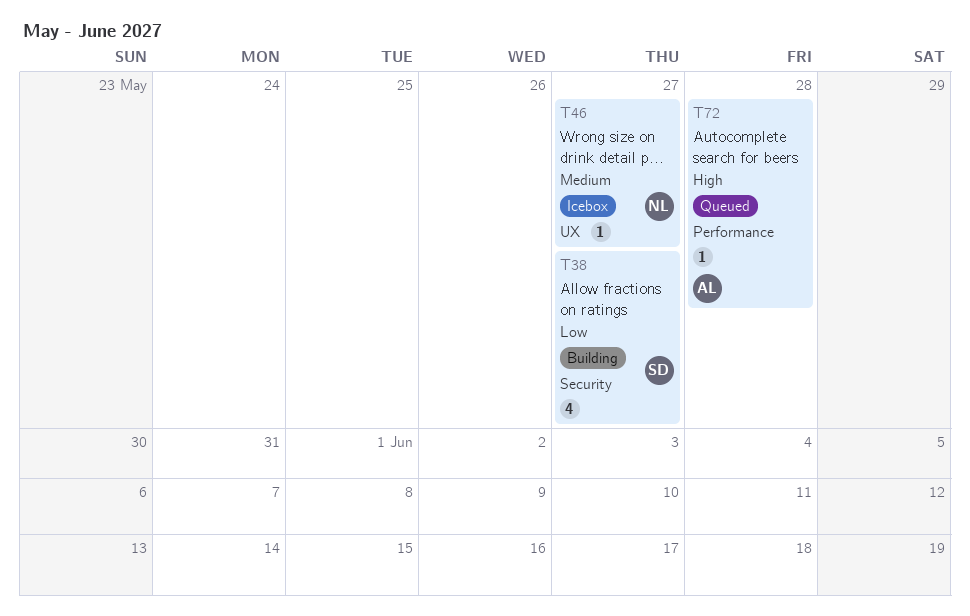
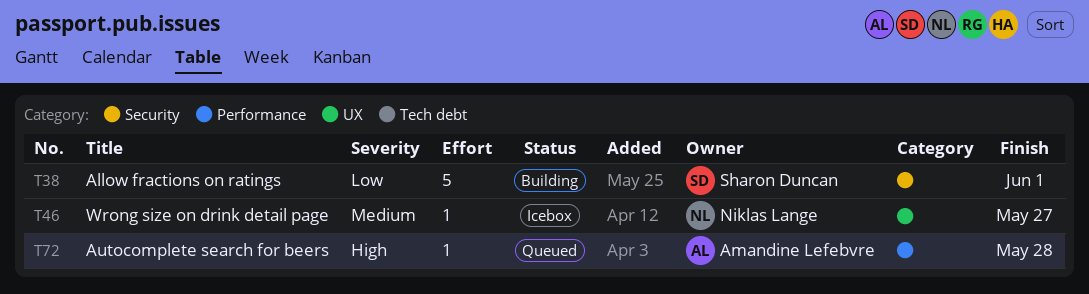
T38, estimate: 4 -> 5
T38, due: May 27 -> Jun 1

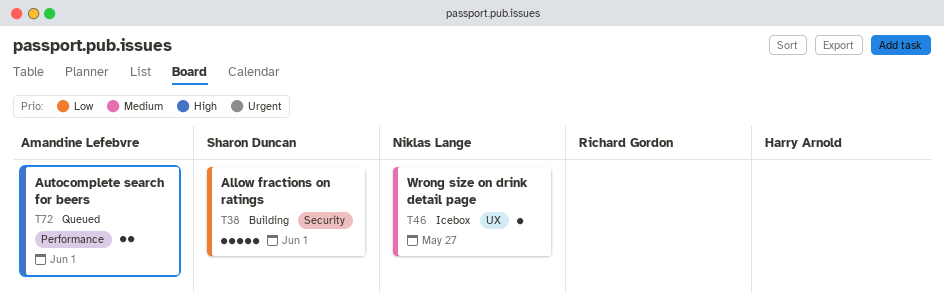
T72, estimate: 1 -> 2
T72, due: May 28 -> Jun 1

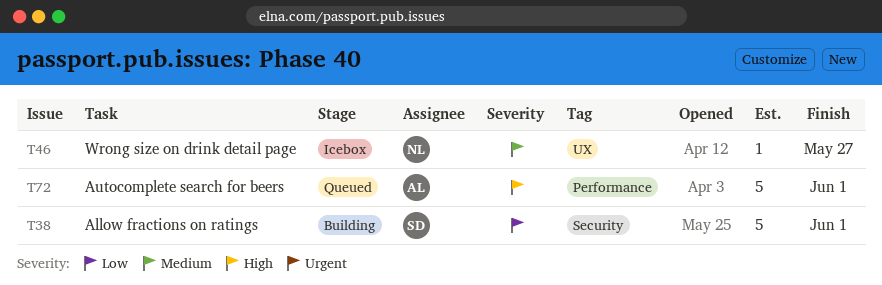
T72, estimate: 2 -> 5

